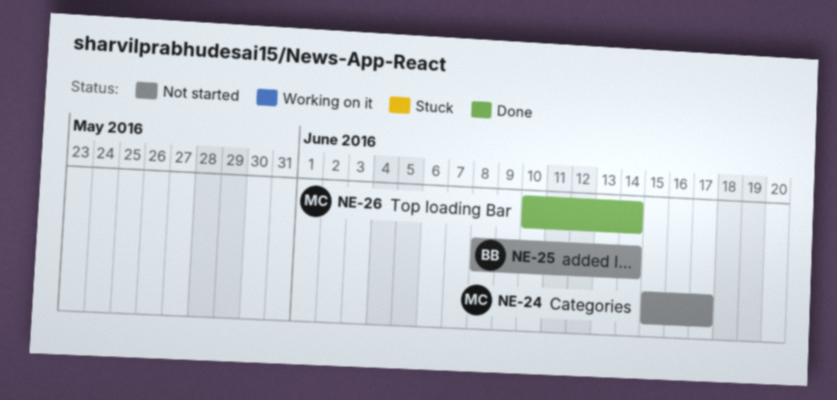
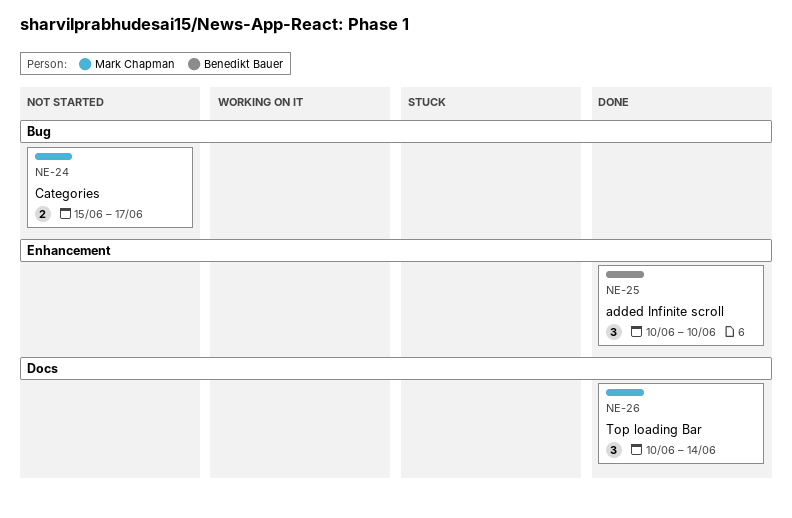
NE-25, status: Not started -> Done
NE-25, start: Jun 8 -> Jun 10
NE-25, due: Jun 14 -> Jun 10

